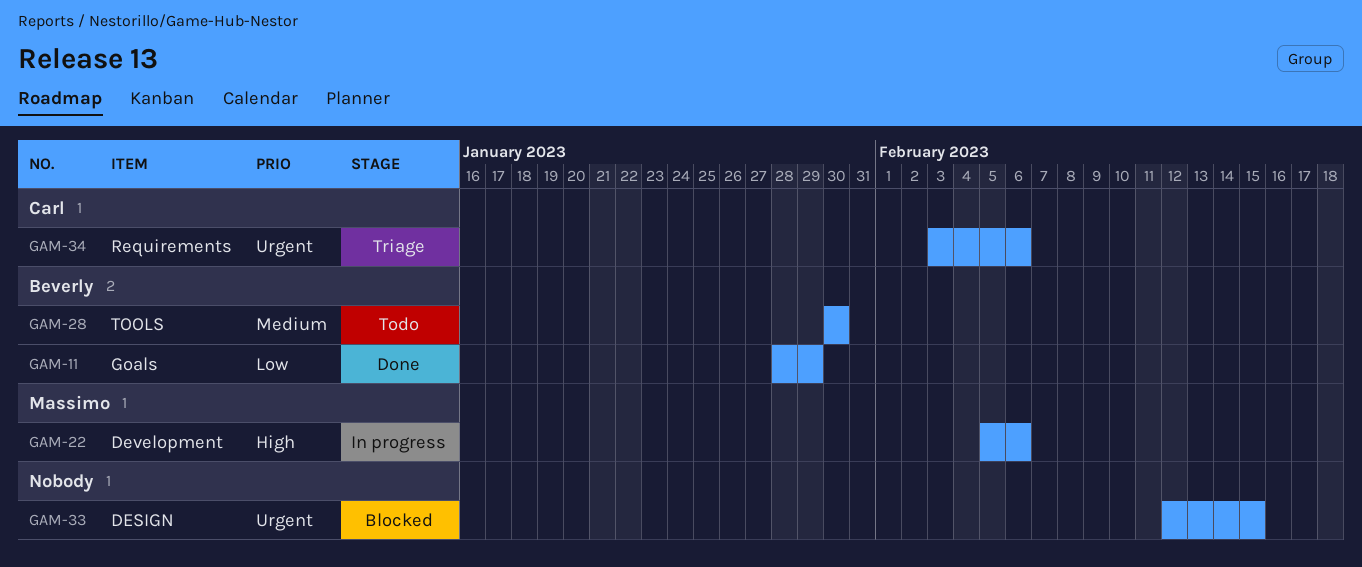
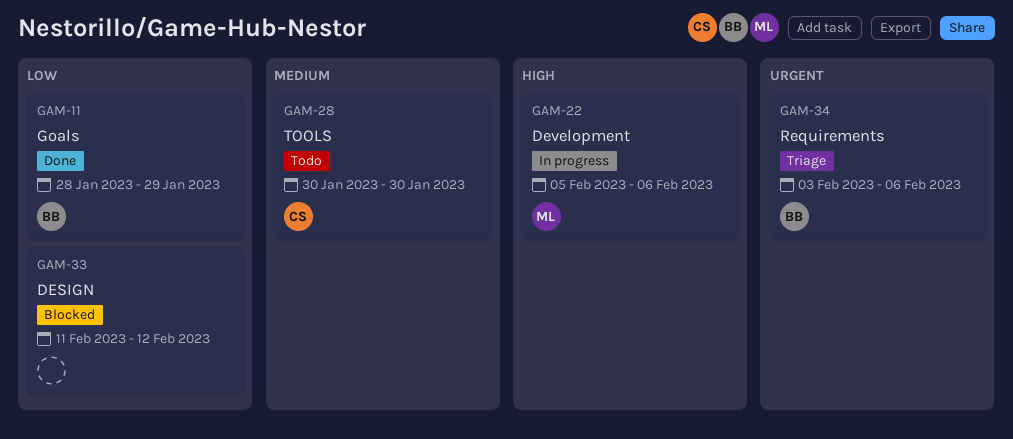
GAM-28, owner: Beverly -> Carl
GAM-33, priority: Urgent -> Low
GAM-33, start: Feb 12 -> Feb 11
GAM-33, due: Feb 15 -> Feb 12
GAM-34, owner: Carl -> Beverly

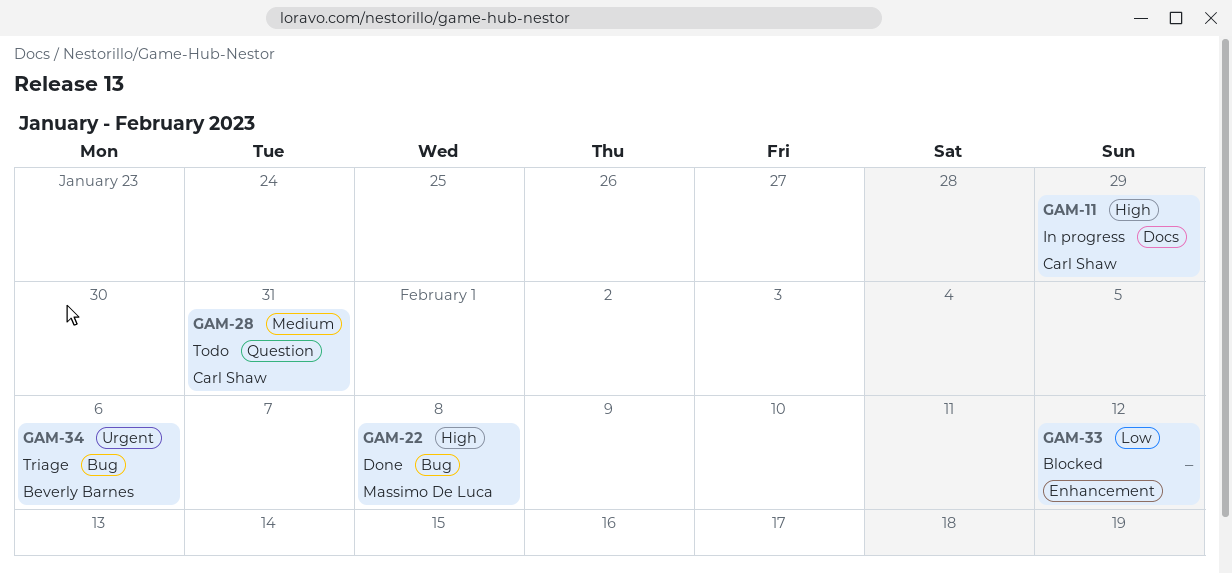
GAM-11, status: Done -> In progress
GAM-11, owner: Beverly Barnes -> Carl Shaw
GAM-11, priority: Low -> High
GAM-22, status: In progress -> Done
GAM-22, due: Feb 6 -> Feb 8
GAM-28, due: Jan 30 -> Jan 31

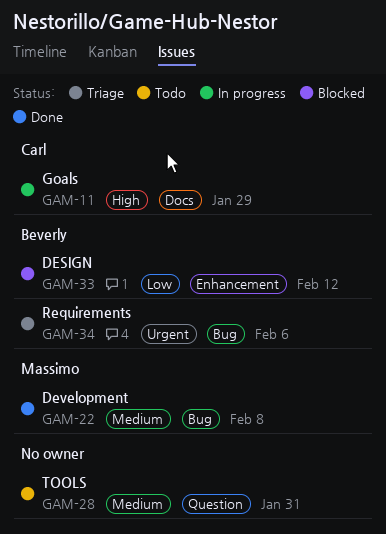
GAM-22, priority: High -> Medium
GAM-28, owner: Carl Shaw -> none
GAM-33, owner: none -> Beverly Barnes

